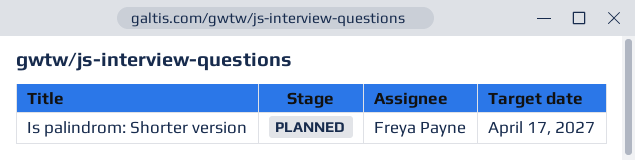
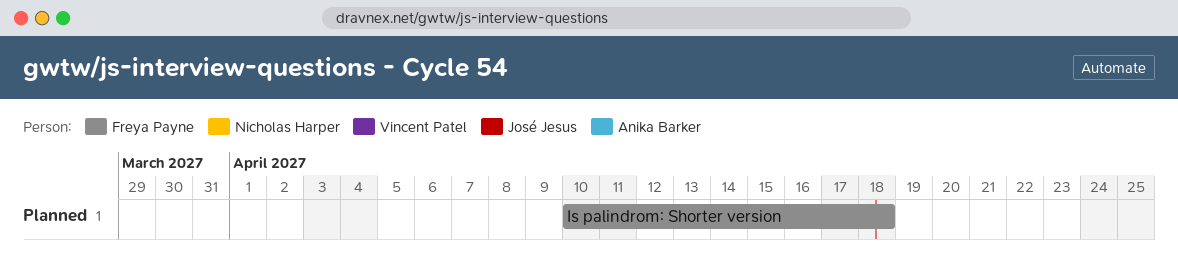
Is palindrom: Shorter version, due: Apr 17 -> Apr 18

